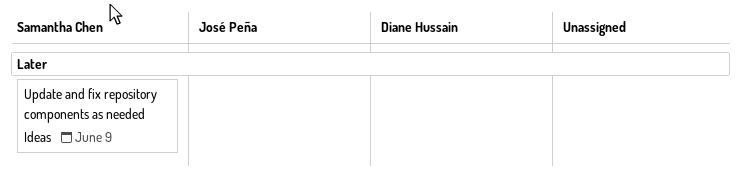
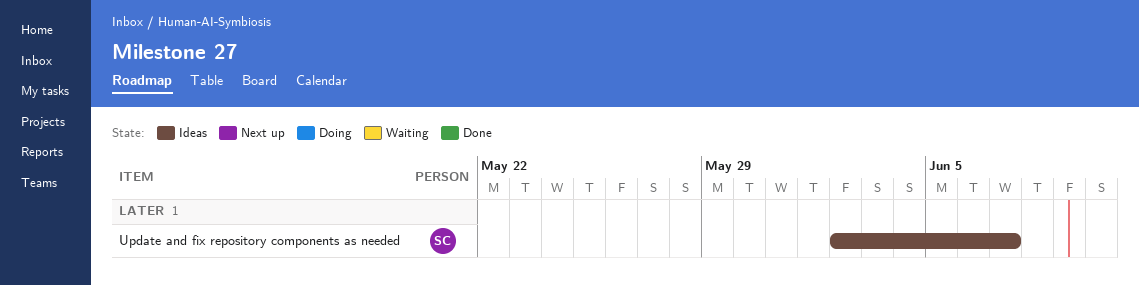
Update and fix repository components as needed, due: Jun 9 -> Jun 7

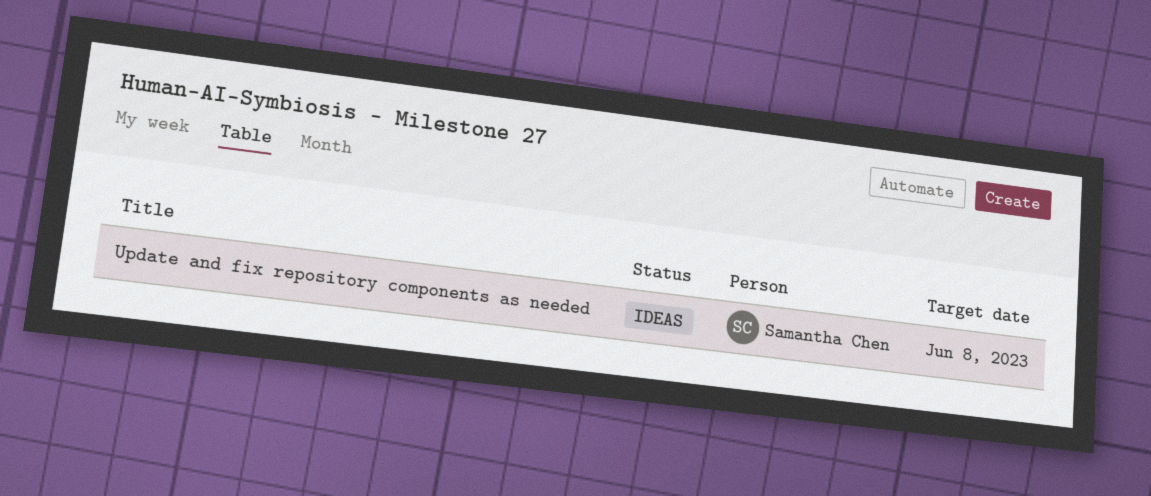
Update and fix repository components as needed, due: Jun 7 -> Jun 8

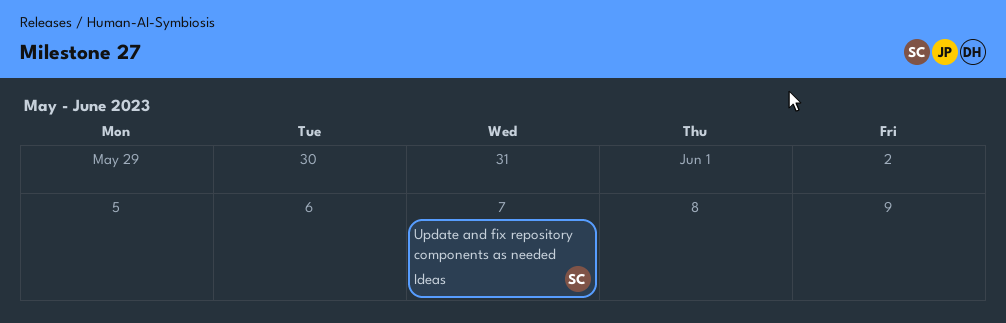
Update and fix repository components as needed, due: Jun 8 -> Jun 7

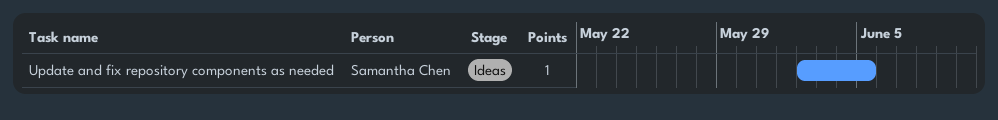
Update and fix repository components as needed, due: Jun 7 -> Jun 5

